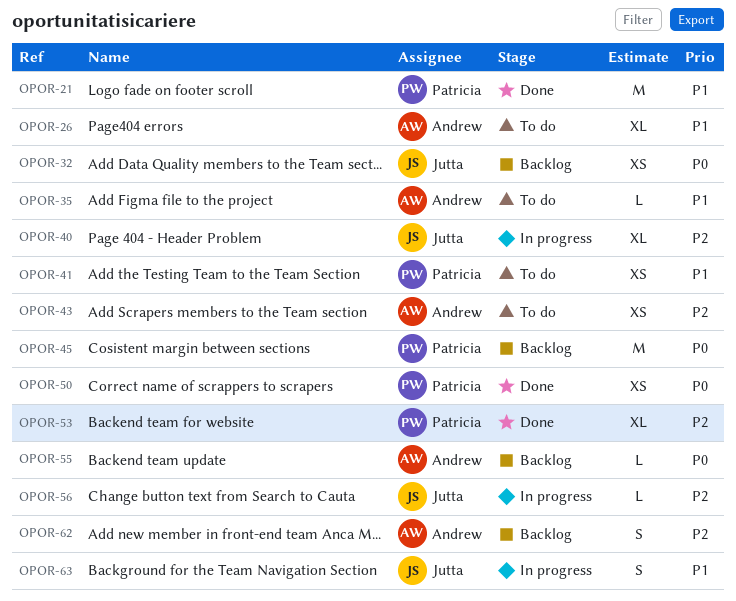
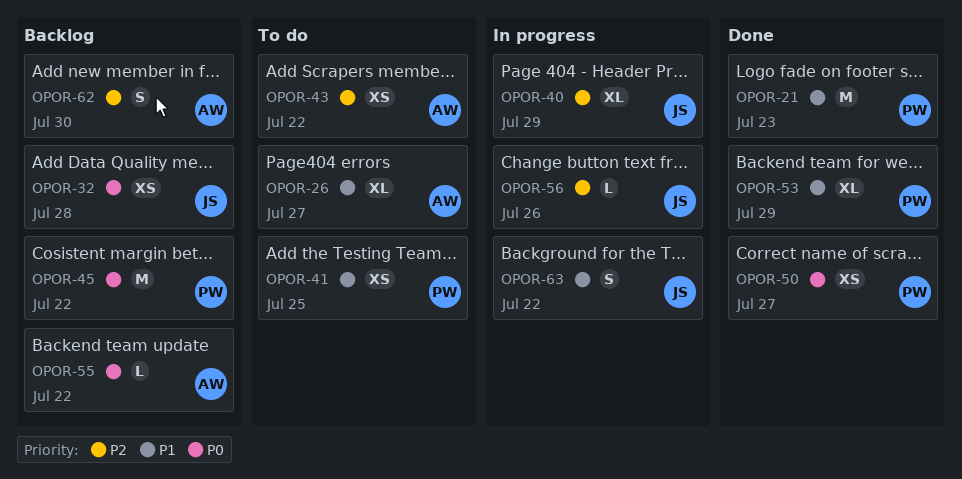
OPOR-35: present -> none
OPOR-53, priority: P2 -> P1

